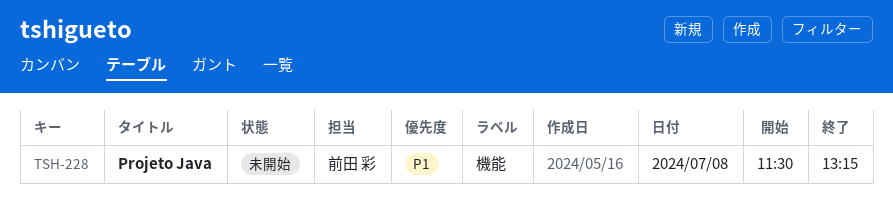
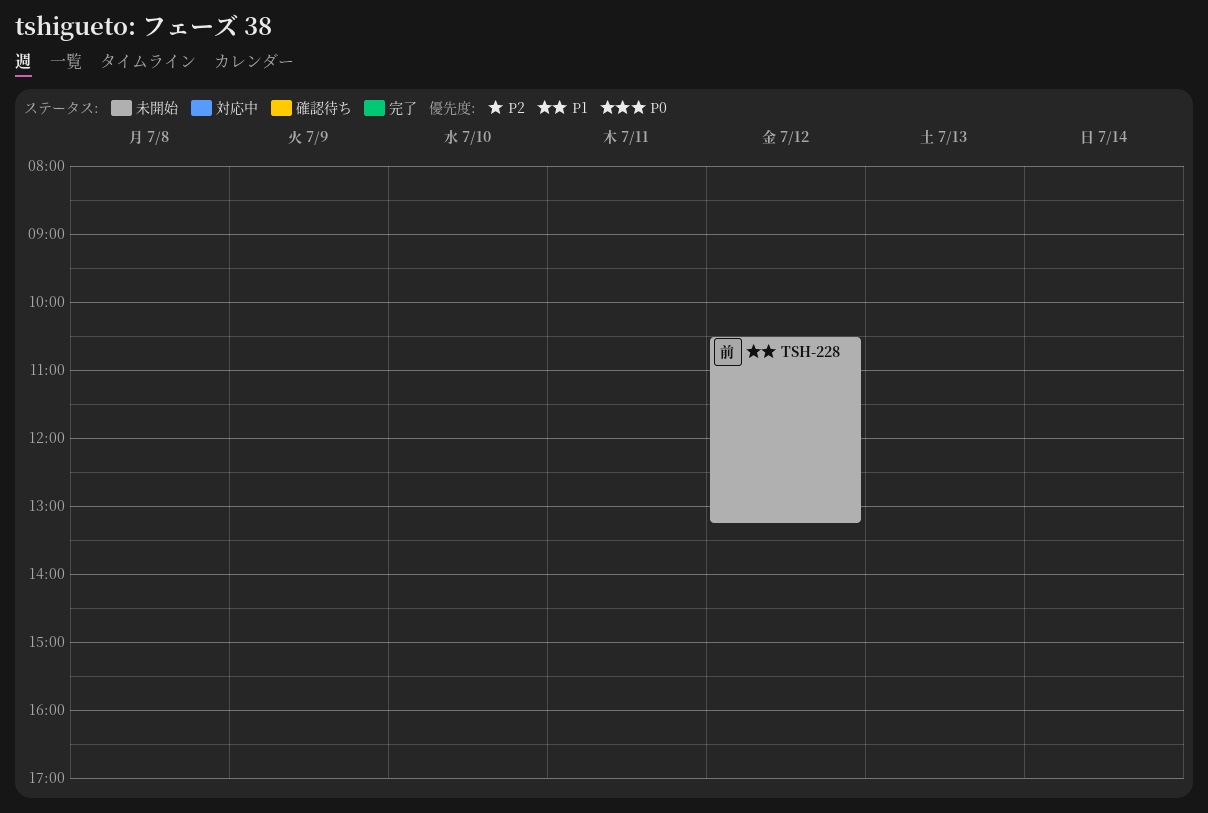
TSH-228, day: Jul 8 -> Jul 12
TSH-228, begins: 11:30 -> 10:30

